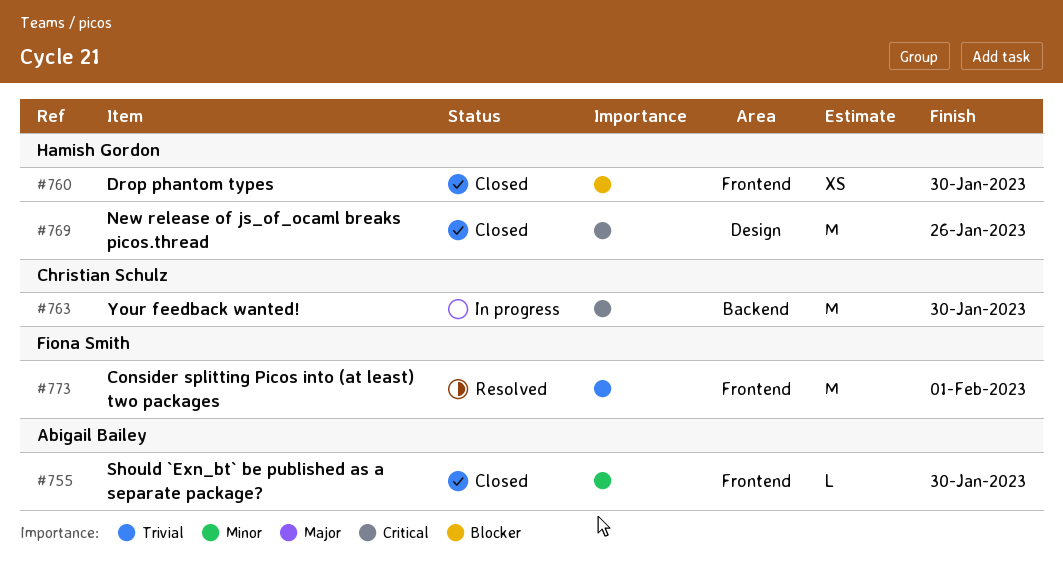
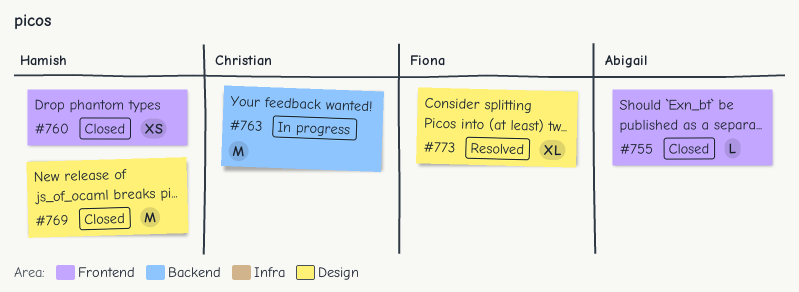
#773, label: Frontend -> Design
#773, estimate: M -> XL

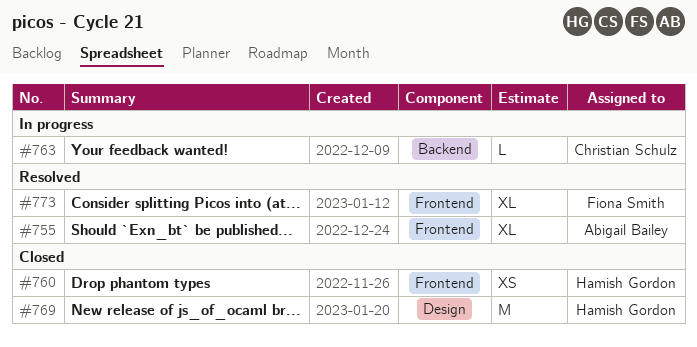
#755, status: Closed -> Resolved
#755, estimate: L -> XL
#763, estimate: M -> L
#773, label: Design -> Frontend

